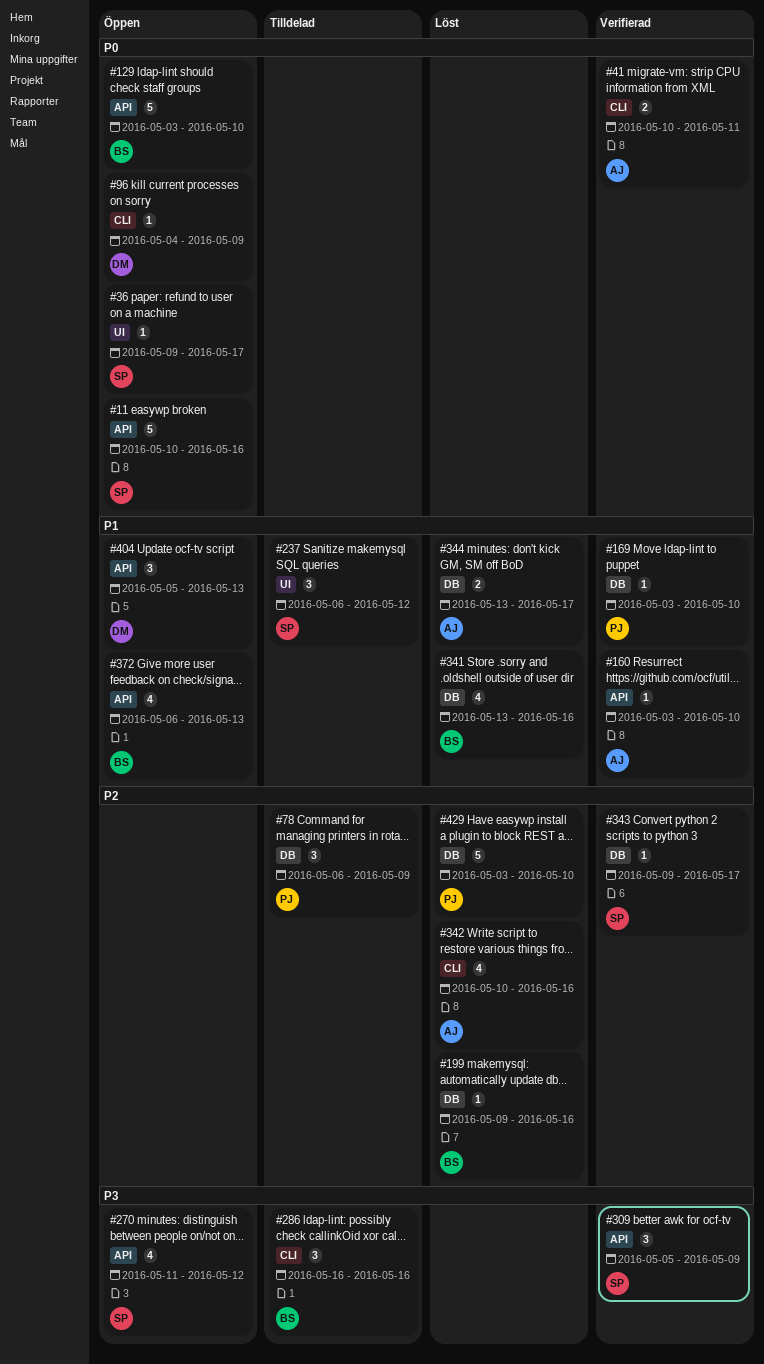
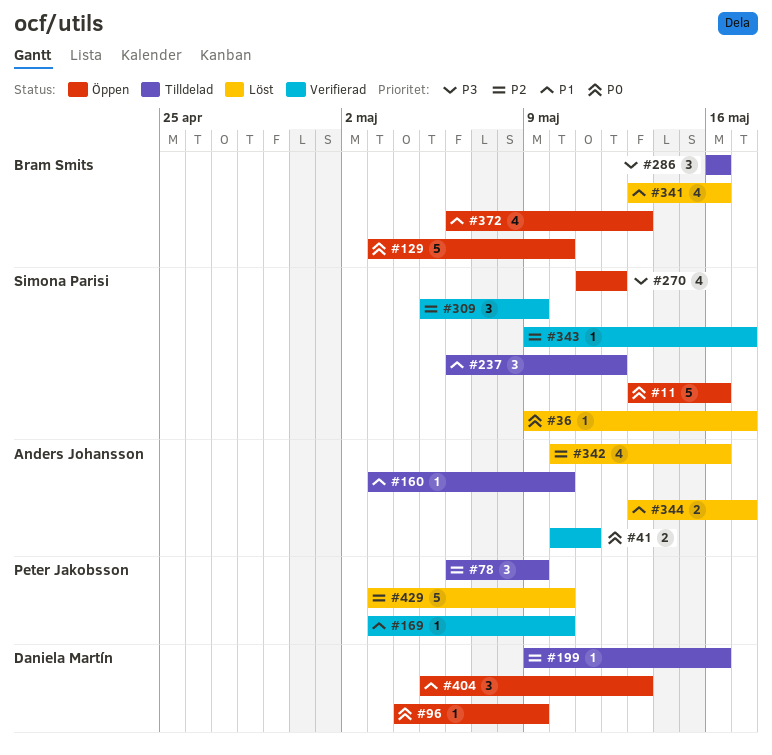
#11, start: May 10 -> May 13
#36, status: Öppen -> Löst
#160, status: Verifierad -> Tilldelad
#199, status: Löst -> Tilldelad
#199, owner: Bram Smits -> Daniela Martín
#309, priority: P3 -> P2

